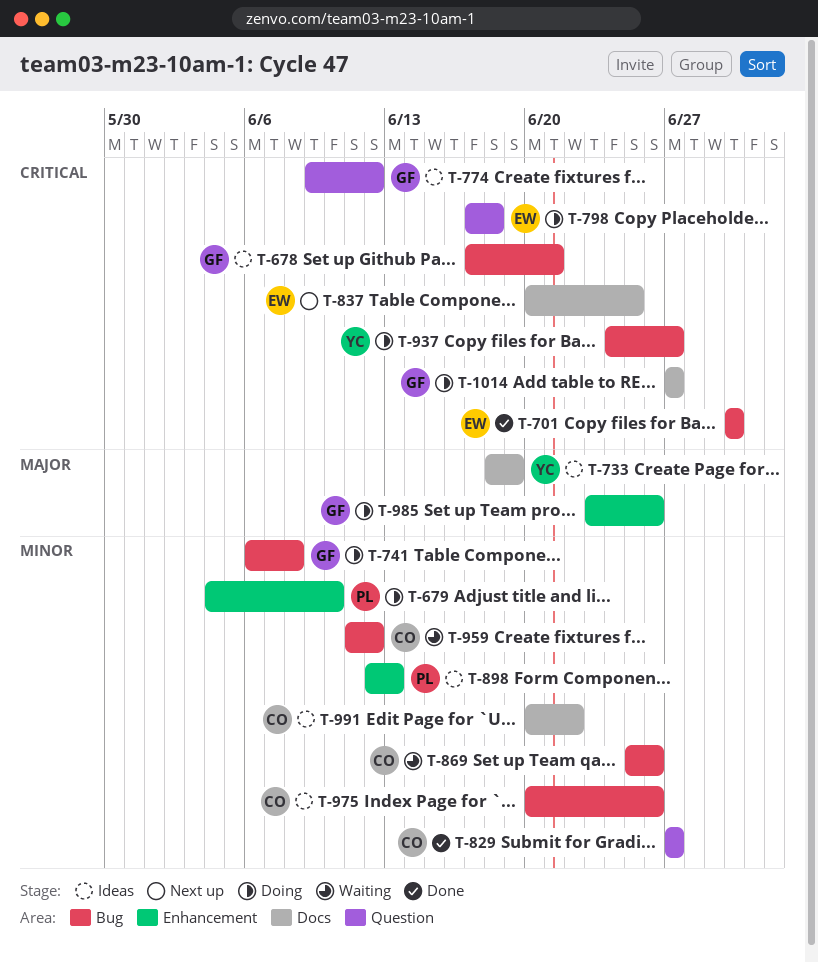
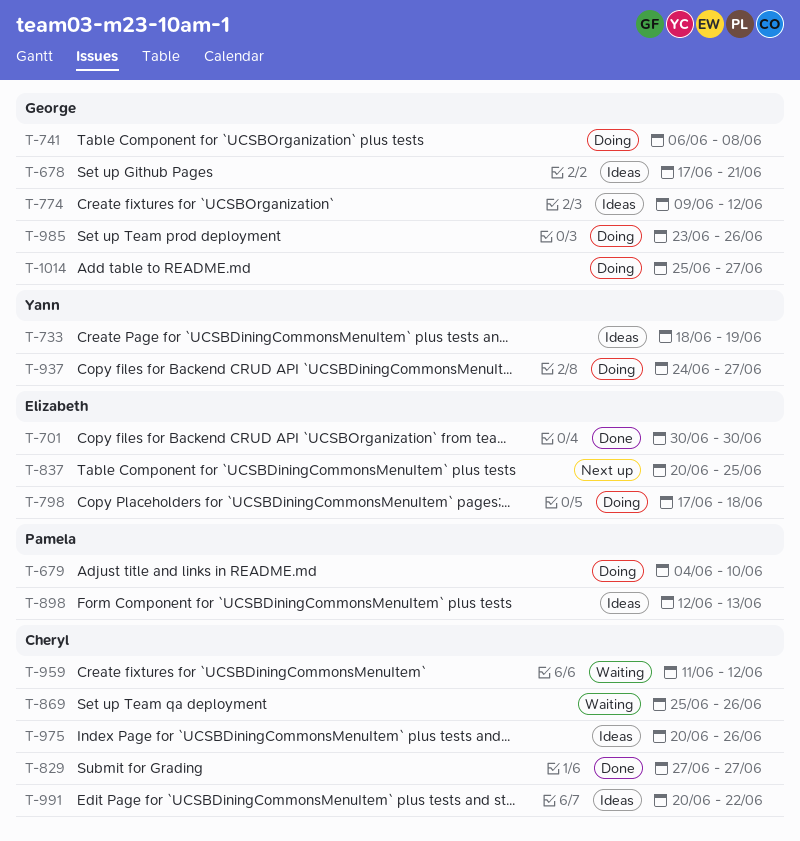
T-1014, start: Jun 27 -> Jun 25

